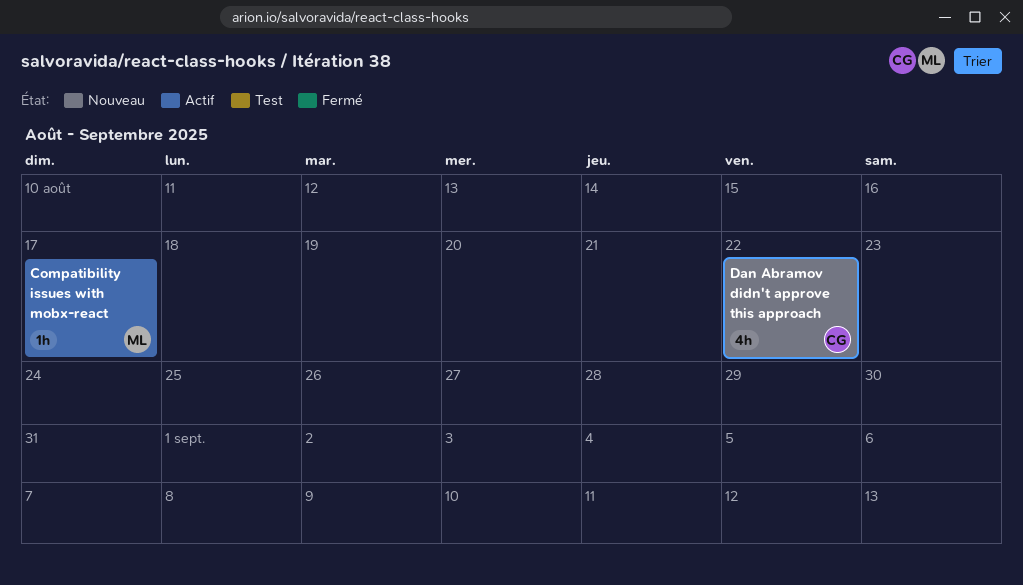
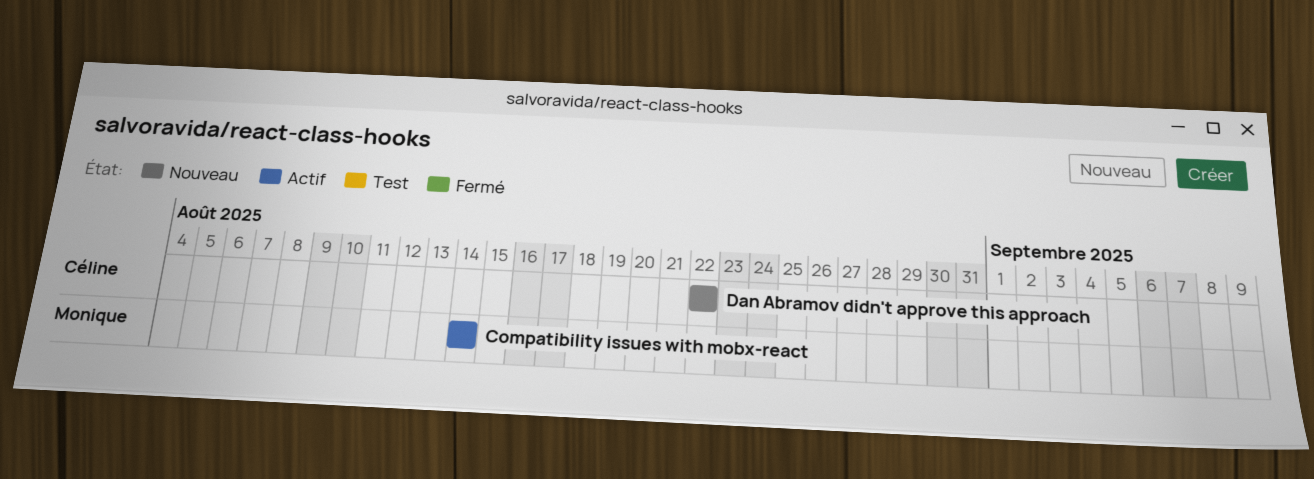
Compatibility issues with mobx-react, due: Aug 17 -> Aug 14

